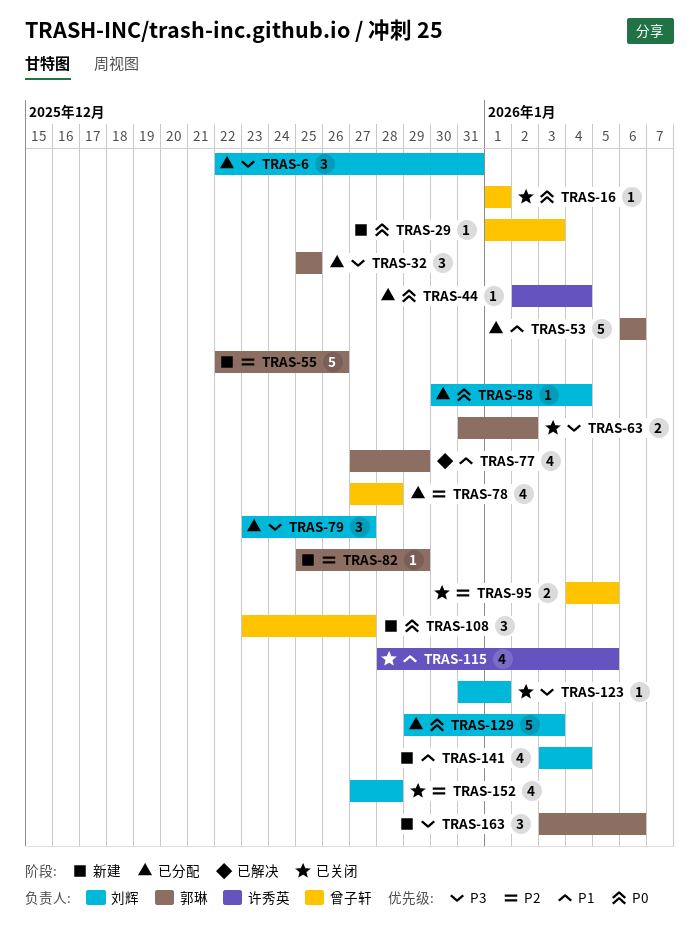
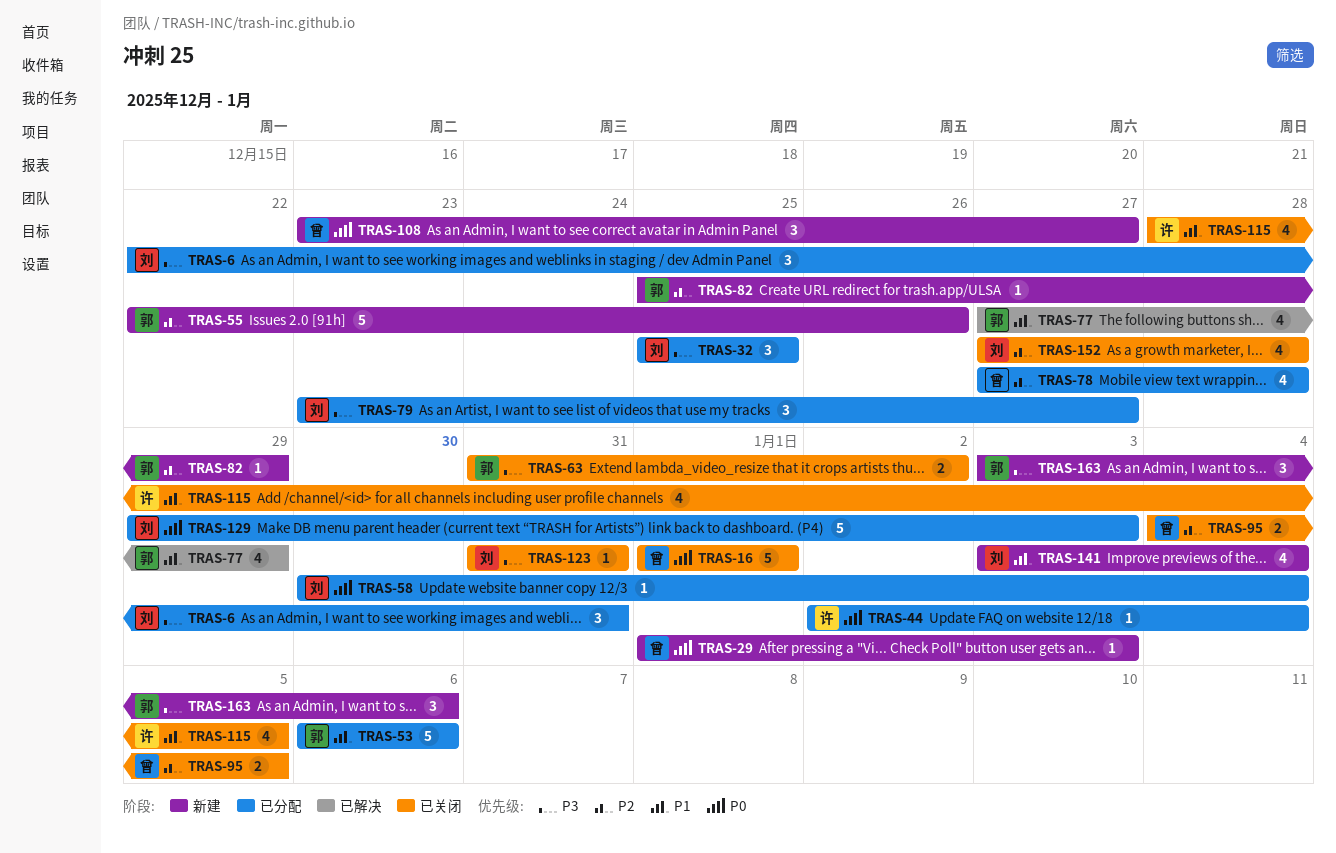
TRAS-16, estimate: 1 -> 5
TRAS-32, owner: 郭琳 -> 刘辉
TRAS-123, due: Jan 1 -> Dec 31

